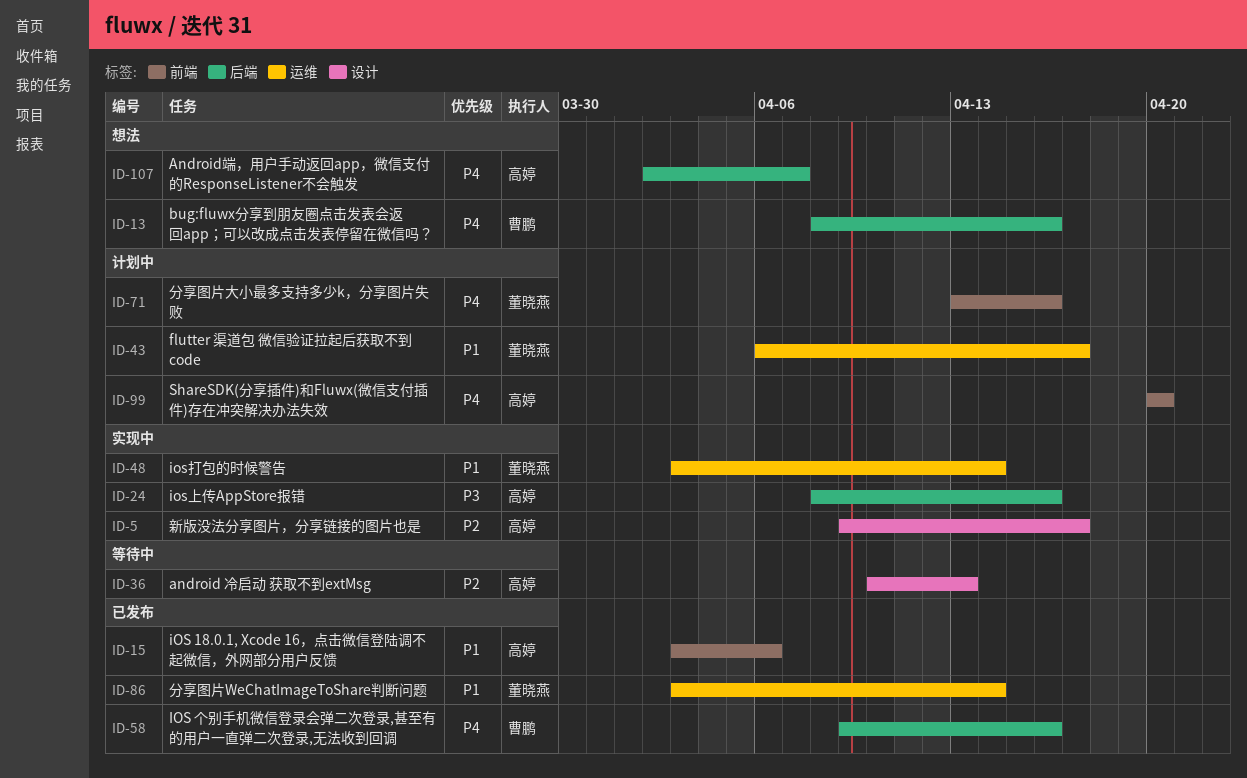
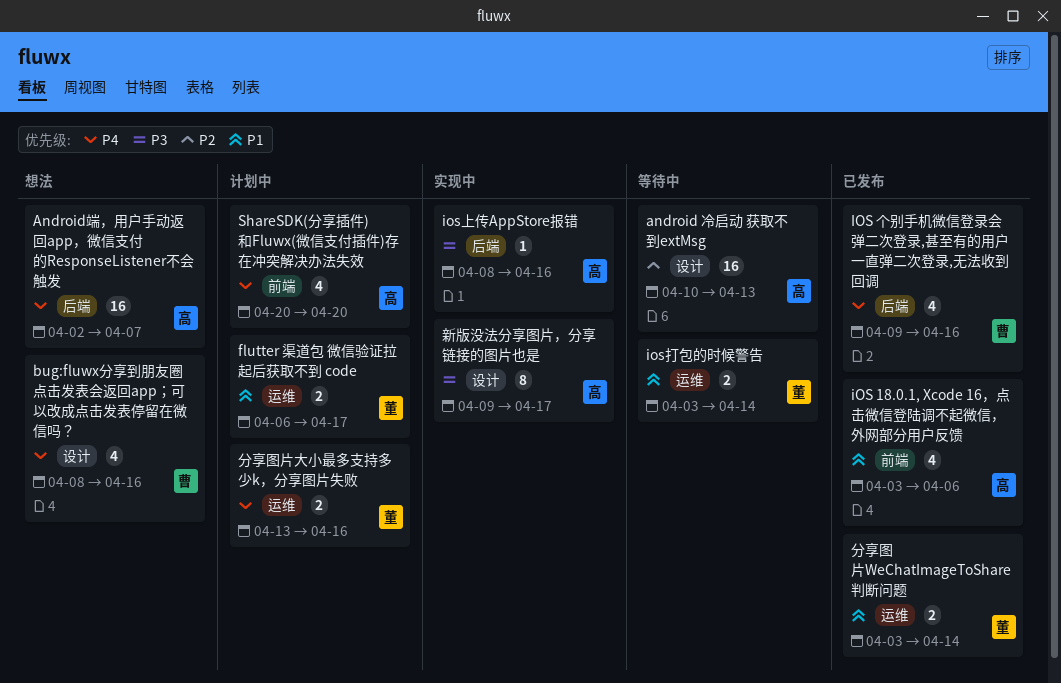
bug:fluwx分享到朋友圈点击发表会返回app；可以改成点击发表停留在微信吗？, label: 后端 -> 设计
ios打包的时候警告, status: 实现中 -> 等待中
分享图片大小最多支持多少k，分享图片失败, label: 前端 -> 运维
新版没法分享图片，分享链接的图片也是, priority: P2 -> P3

